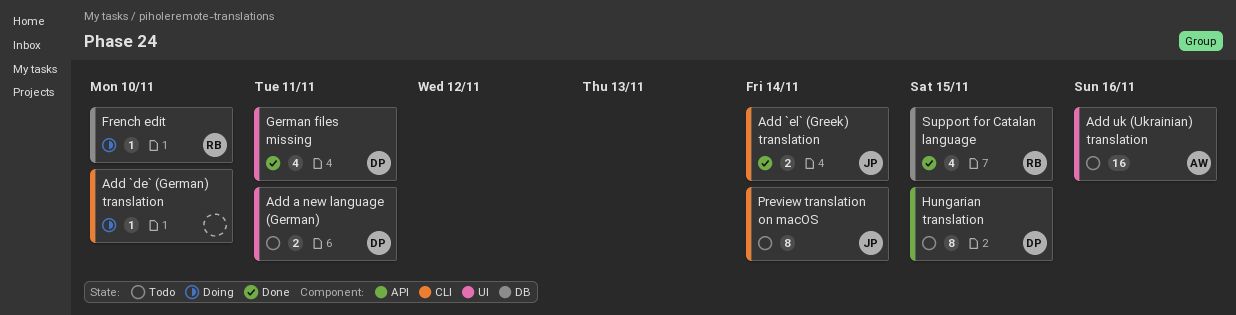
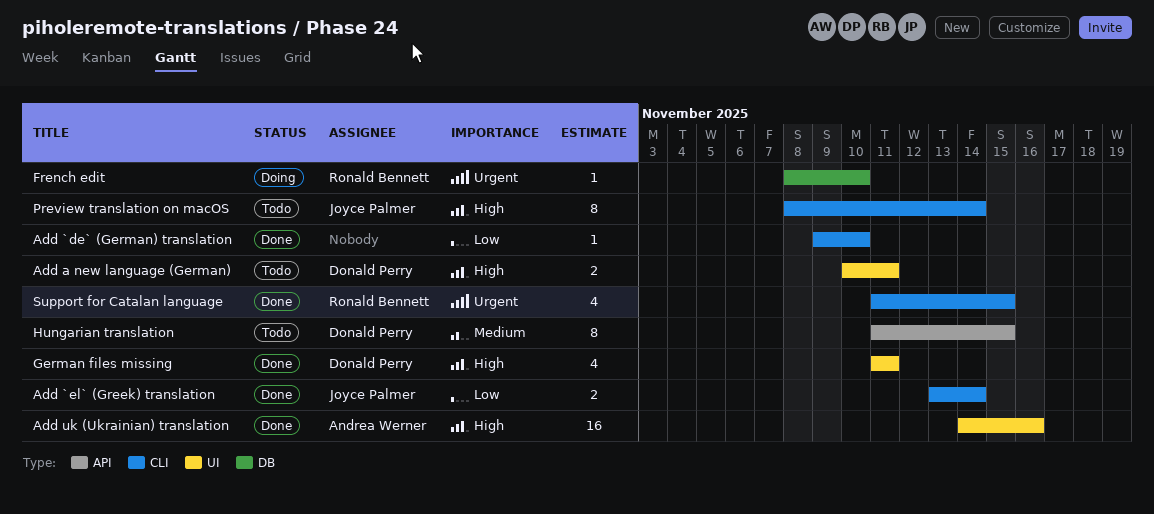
Add `de` (German) translation, status: Doing -> Done
Add uk (Ukrainian) translation, status: Todo -> Done
Support for Catalan language, label: DB -> CLI

